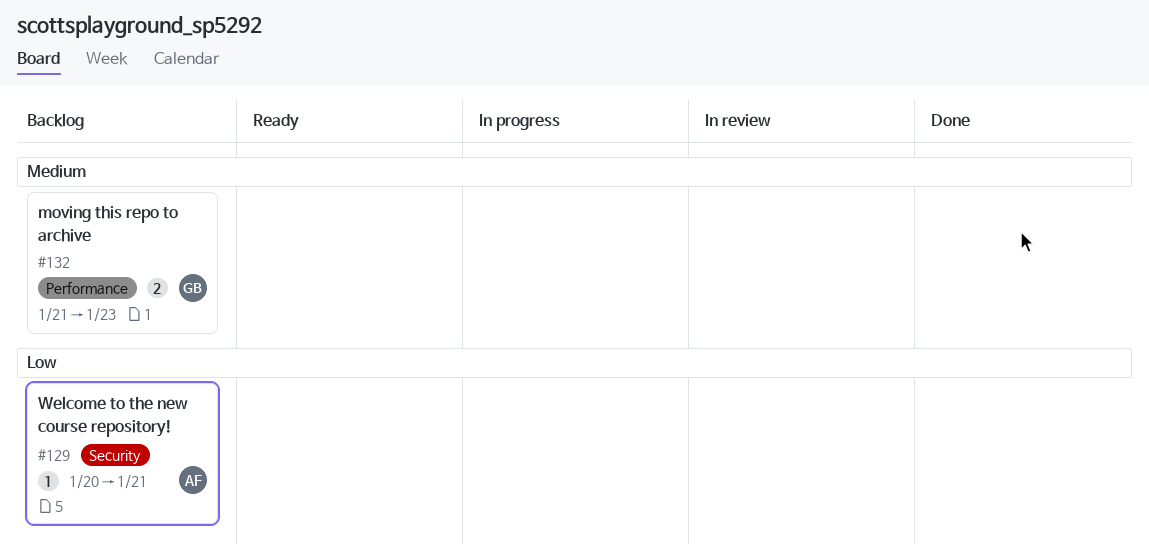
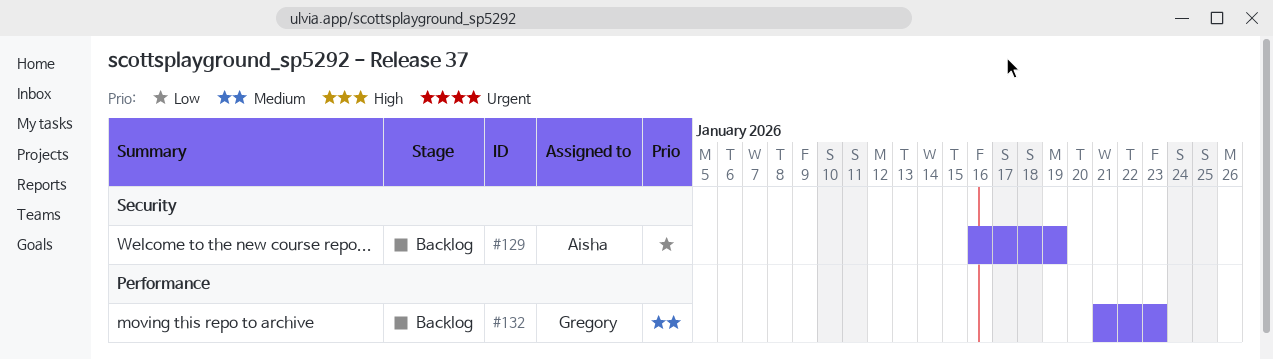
#129, start: Jan 20 -> Jan 16
#129, due: Jan 21 -> Jan 19

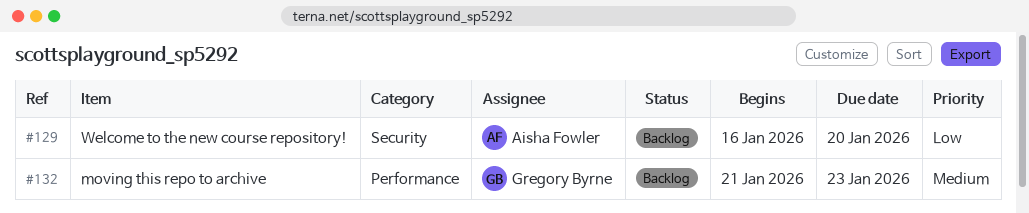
#129, due: Jan 19 -> Jan 20

